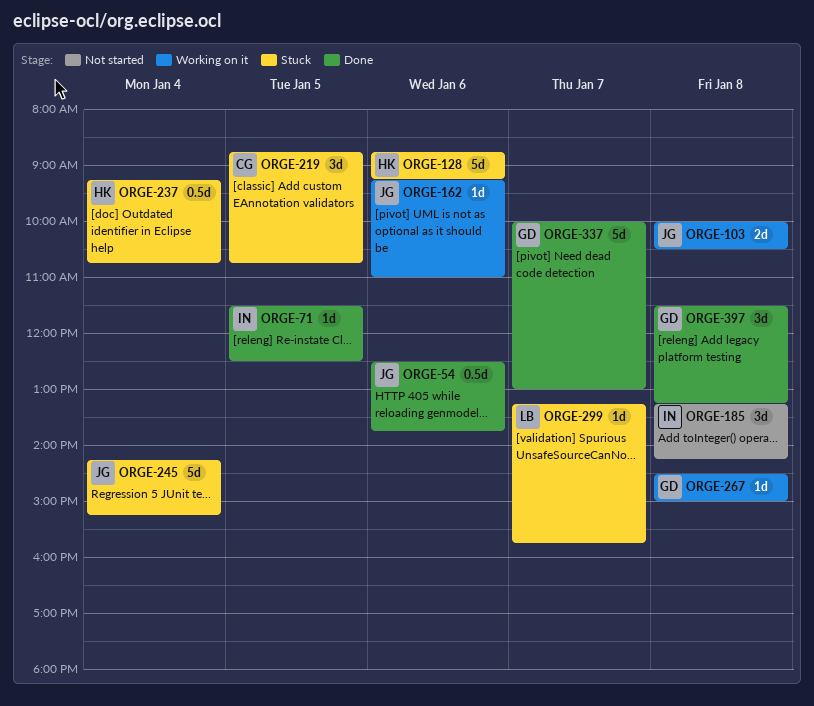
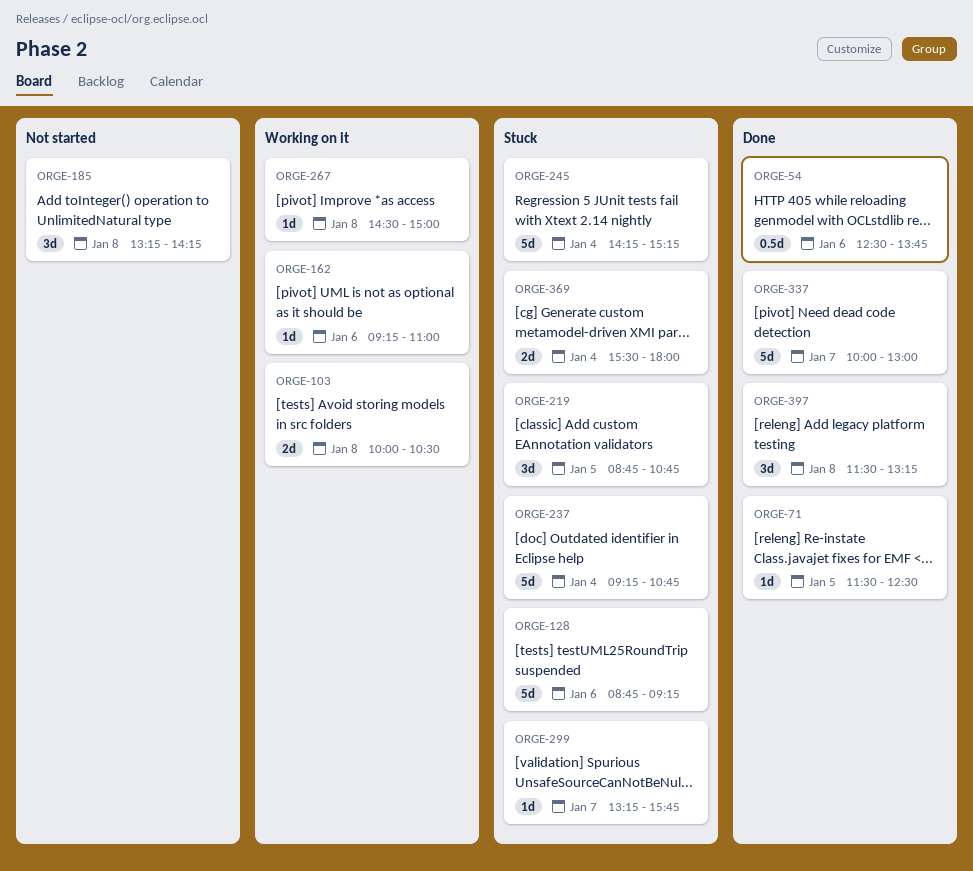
ORGE-237, estimate: 0.5d -> 5d
ORGE-369: none -> present

